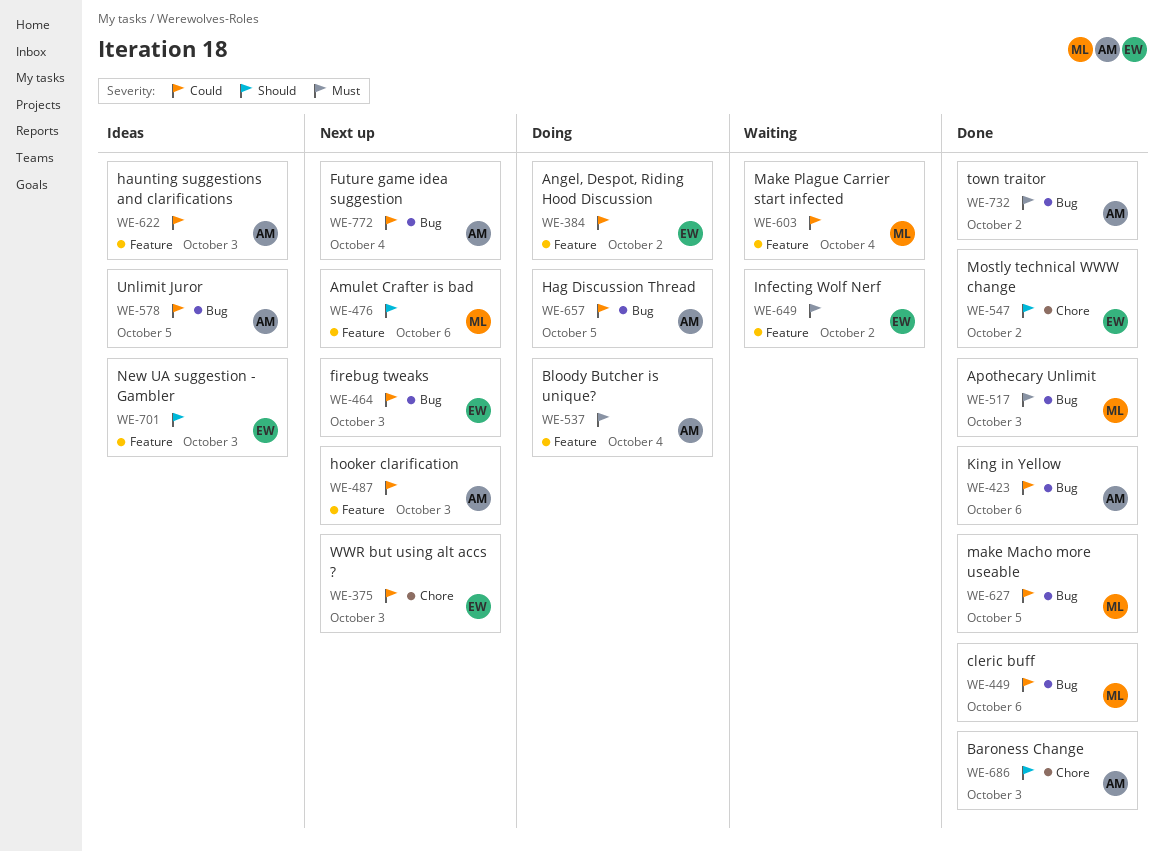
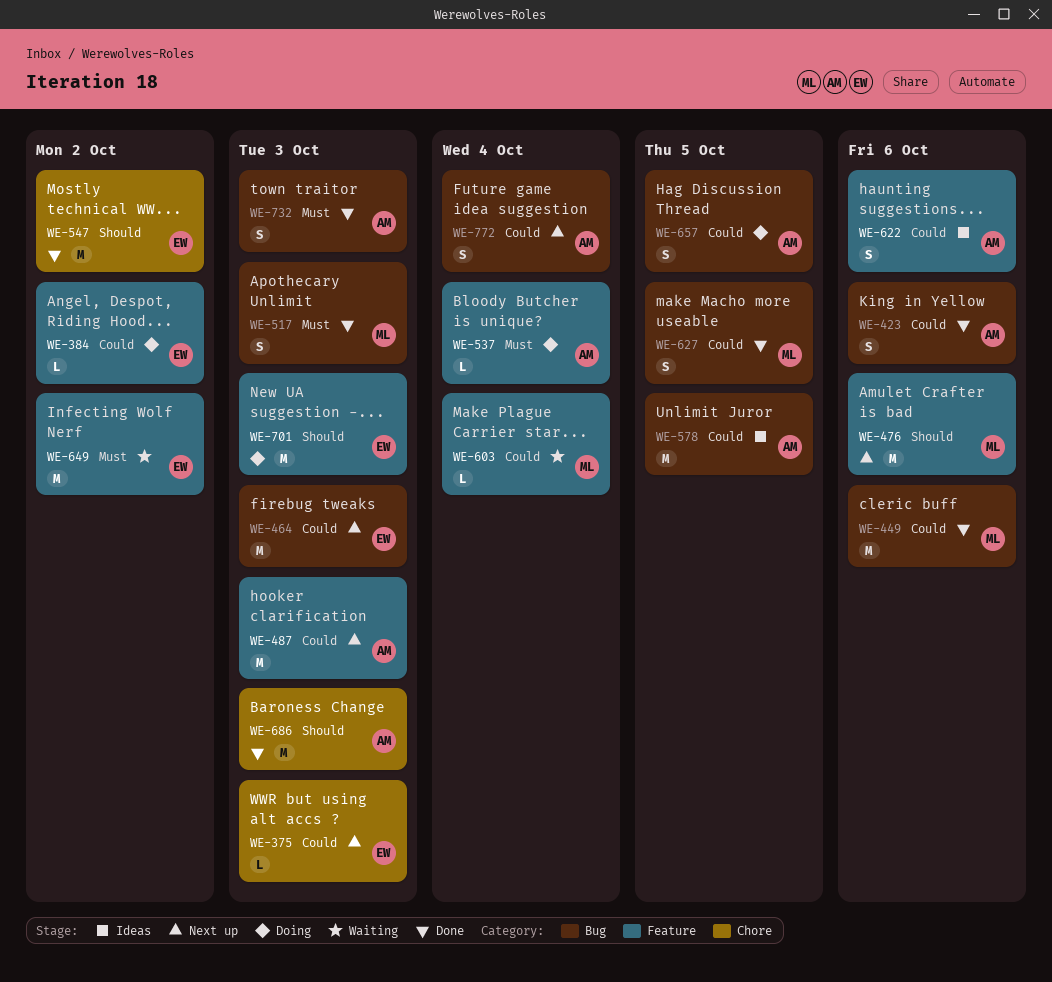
WE-622, due: Oct 3 -> Oct 6
WE-701, status: Ideas -> Doing
WE-732, due: Oct 2 -> Oct 3

